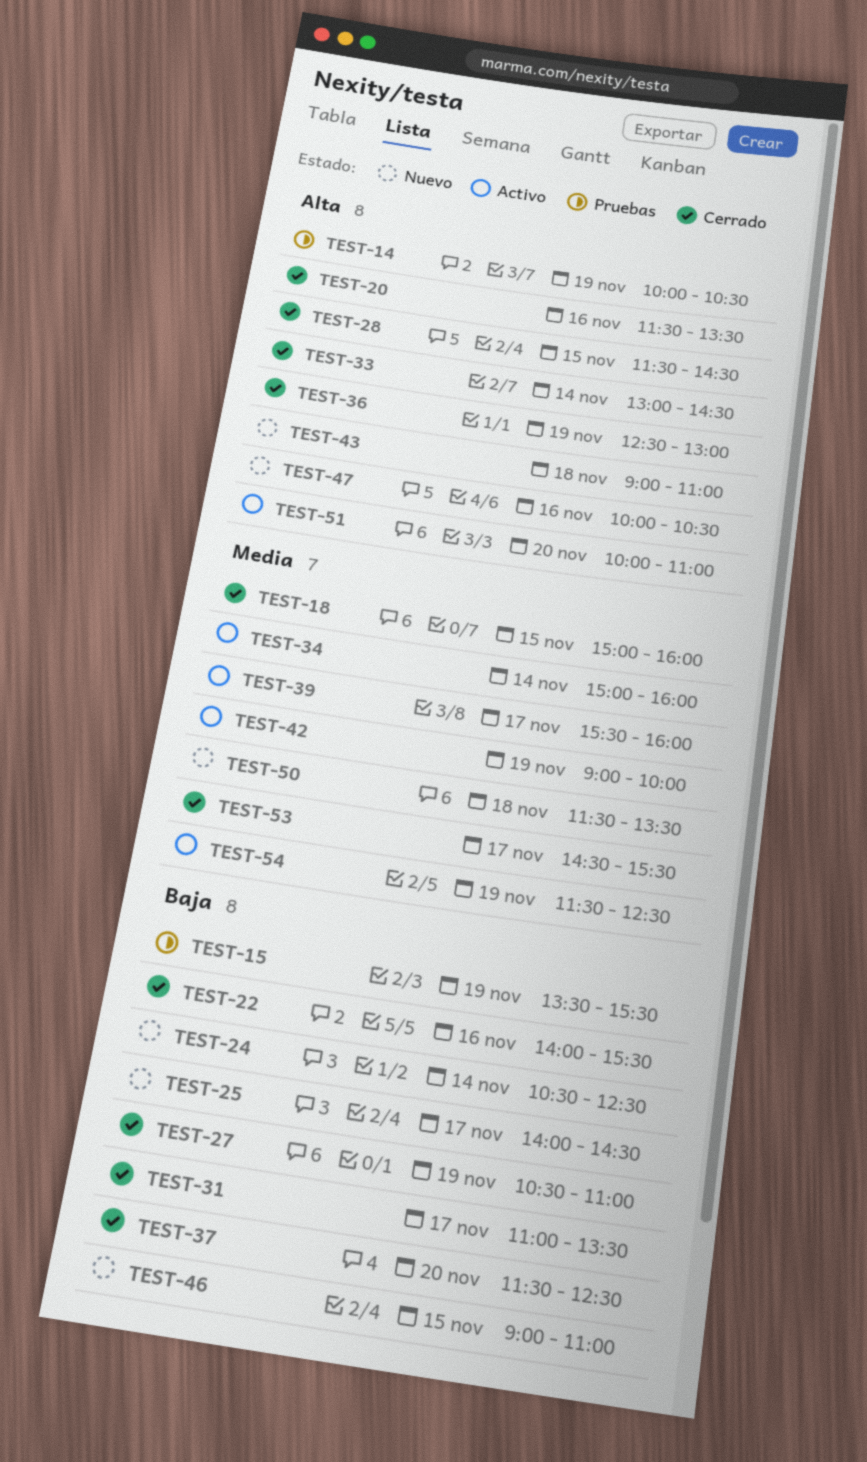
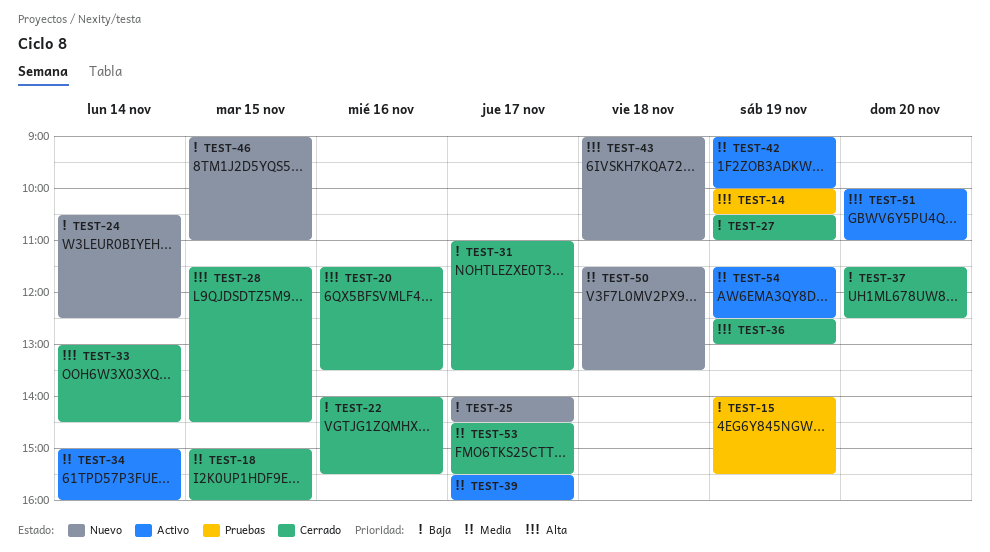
TEST-15, begins: 13:30 -> 14:00
TEST-47: present -> none

